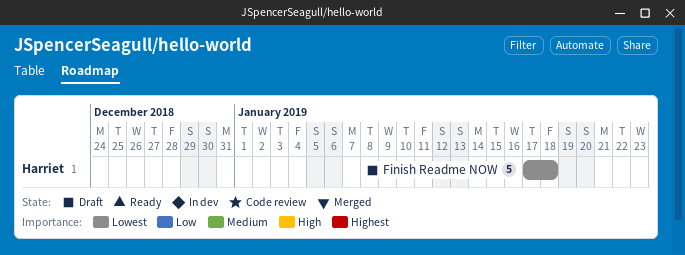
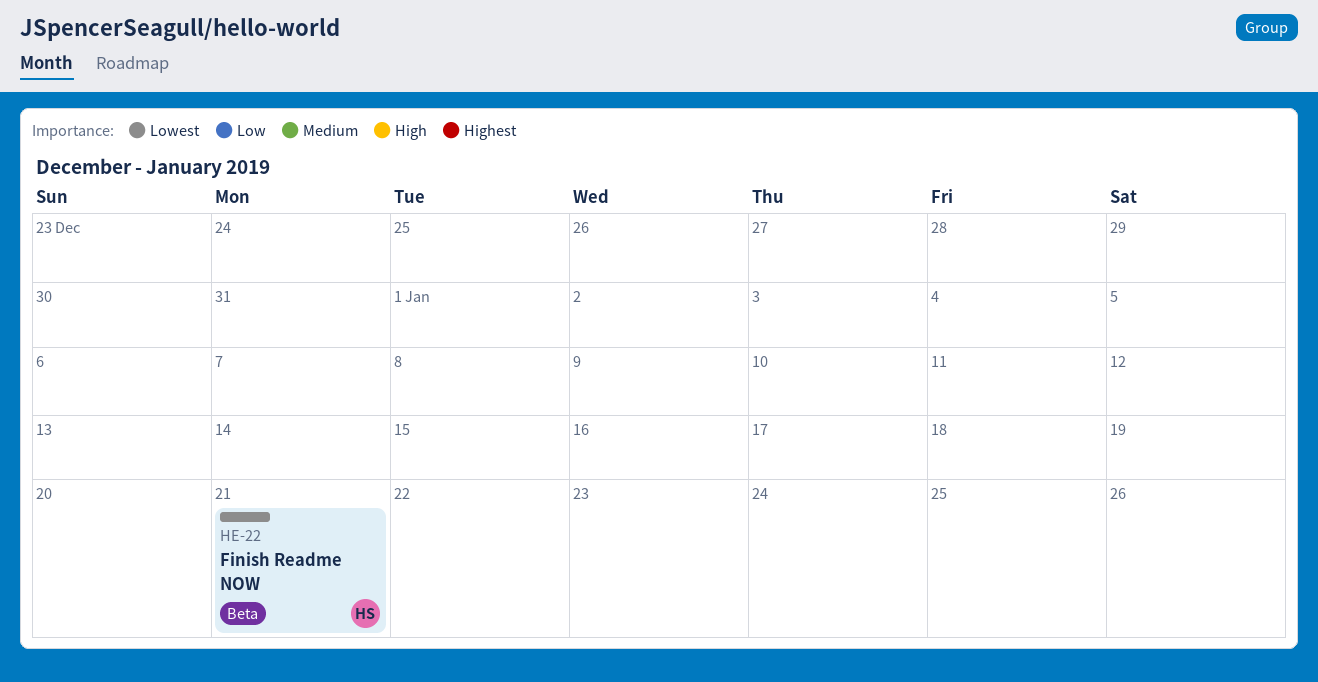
Finish Readme NOW, due: Jan 18 -> Jan 21

